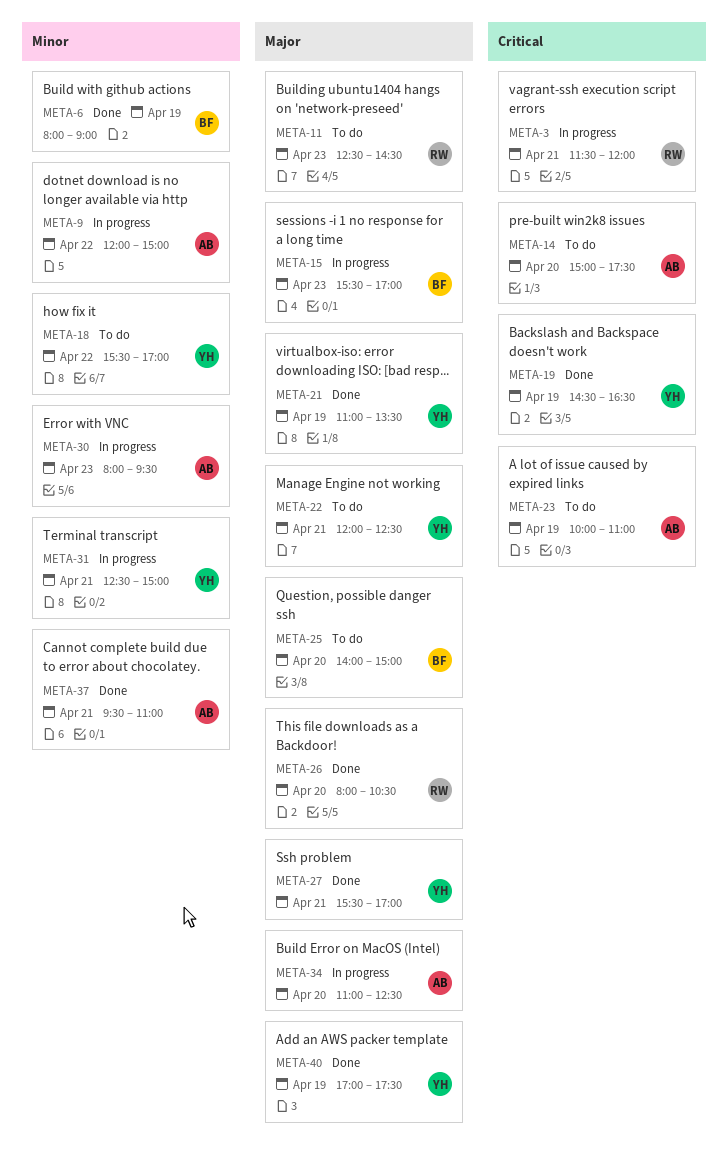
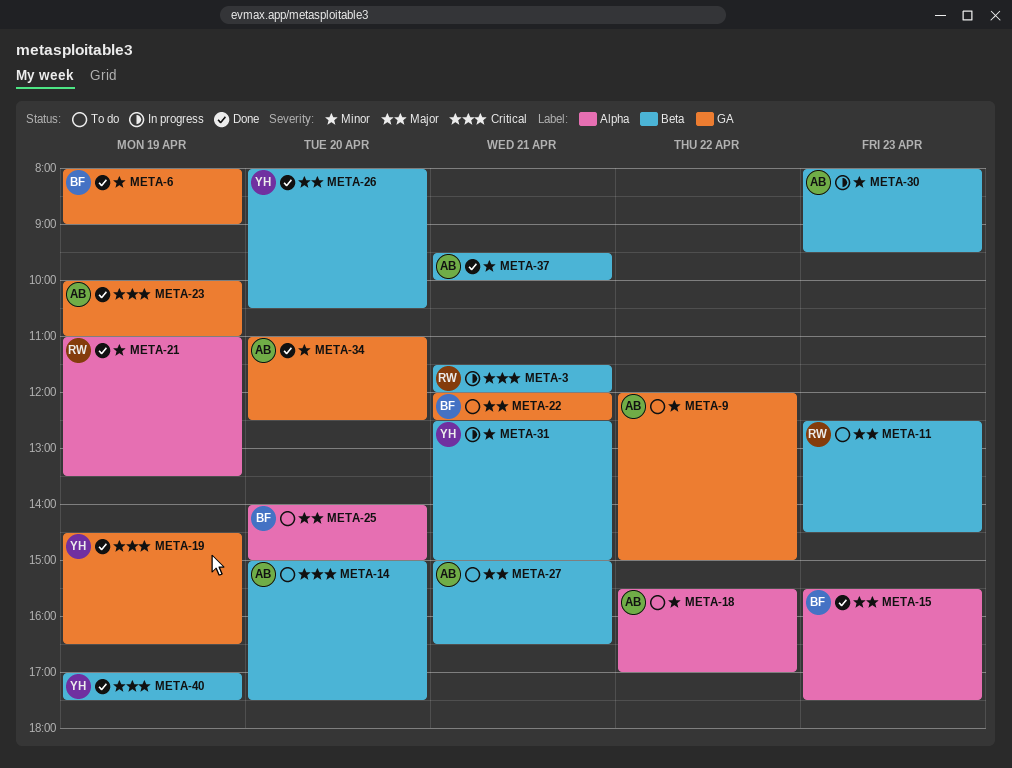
META-9, status: In progress -> To do
META-15, status: In progress -> Done
META-15, ends: 17:00 -> 17:30
META-18, owner: YH -> AB
META-21, owner: YH -> RW
META-21, priority: Major -> Minor
META-22, owner: YH -> BF
META-23, status: To do -> Done
META-26, owner: RW -> YH
META-27, status: Done -> To do
META-27, owner: YH -> AB
META-27, begins: 15:30 -> 15:00
META-27, ends: 17:00 -> 16:30
META-34, status: In progress -> Done
META-34, priority: Major -> Minor
META-37, ends: 11:00 -> 10:00
META-40, priority: Major -> Critical

